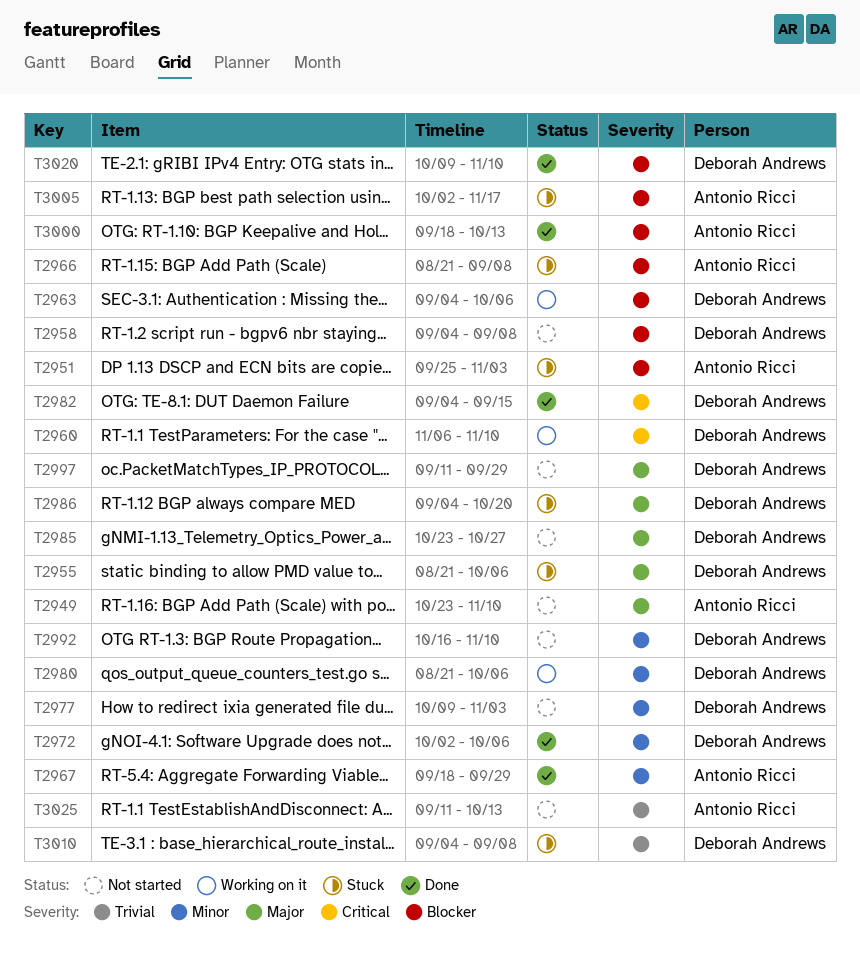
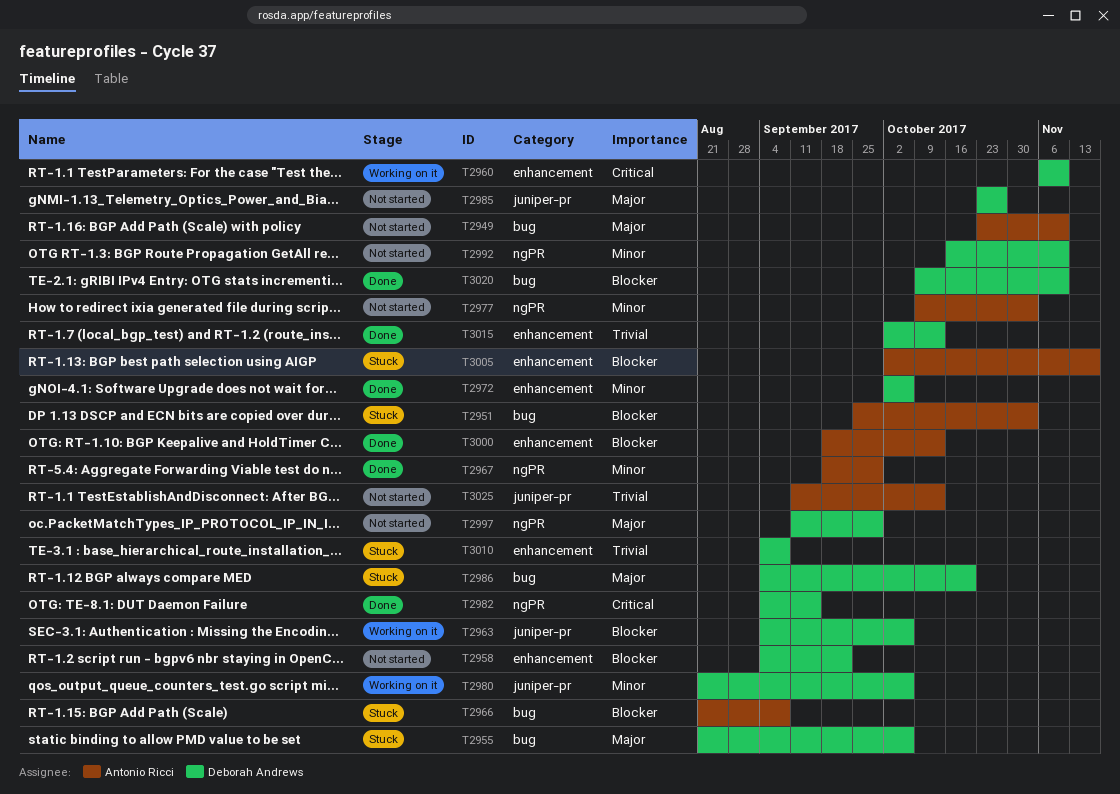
T2958, due: Sep 8 -> Sep 22
T2977, owner: Deborah Andrews -> Antonio Ricci
T3015: none -> present

